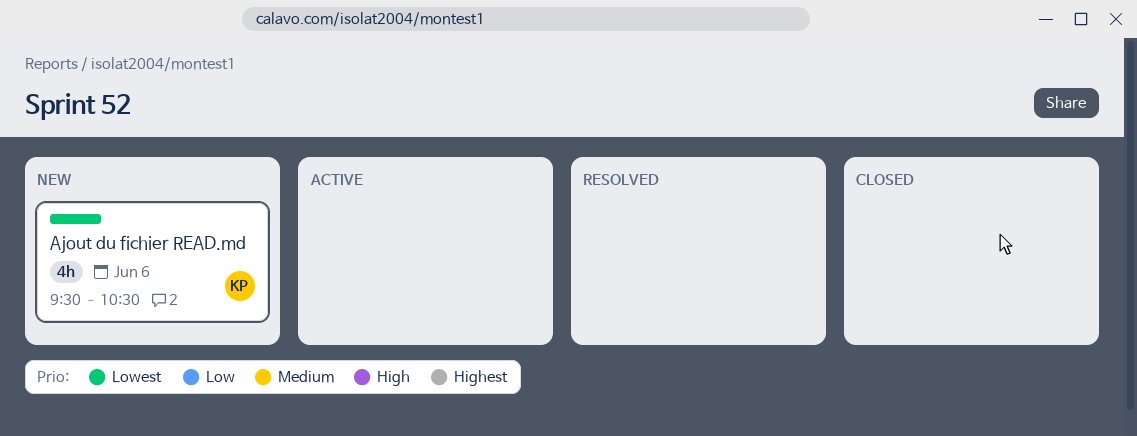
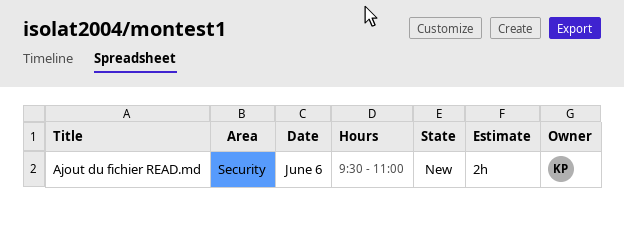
Ajout du fichier READ.md, estimate: 4h -> 2h
Ajout du fichier READ.md, ends: 10:30 -> 11:00

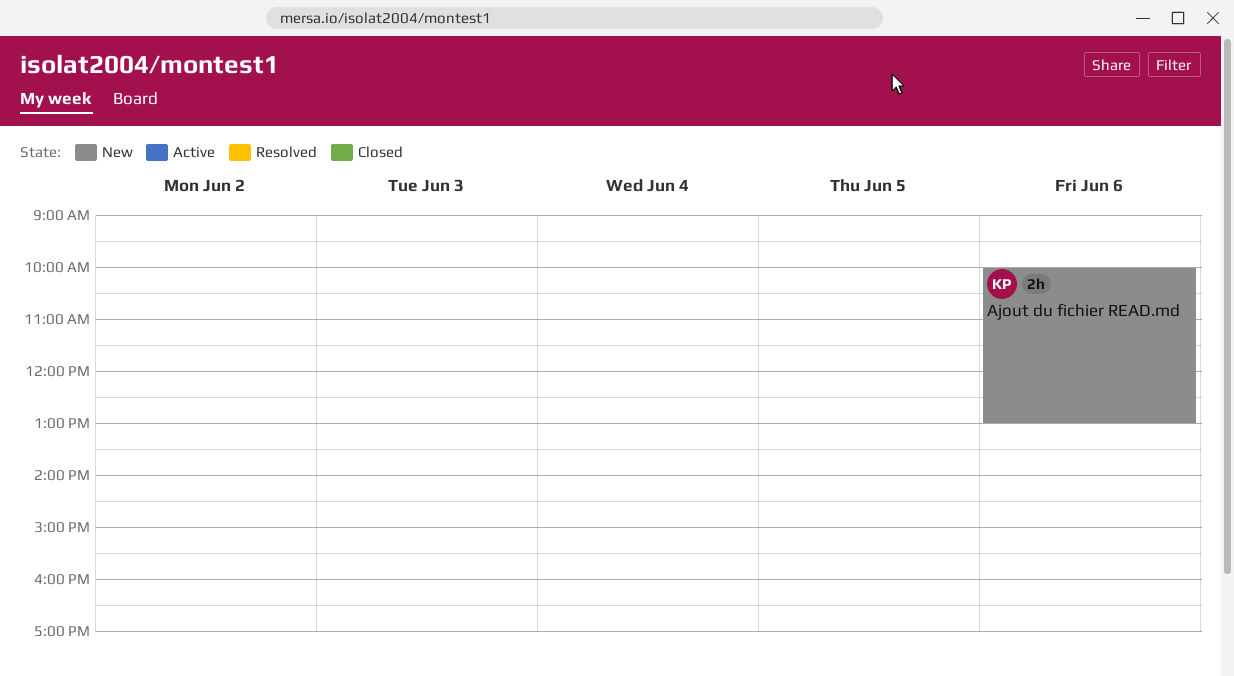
Ajout du fichier READ.md, begins: 09:30 -> 10:00
Ajout du fichier READ.md, ends: 11:00 -> 13:00

